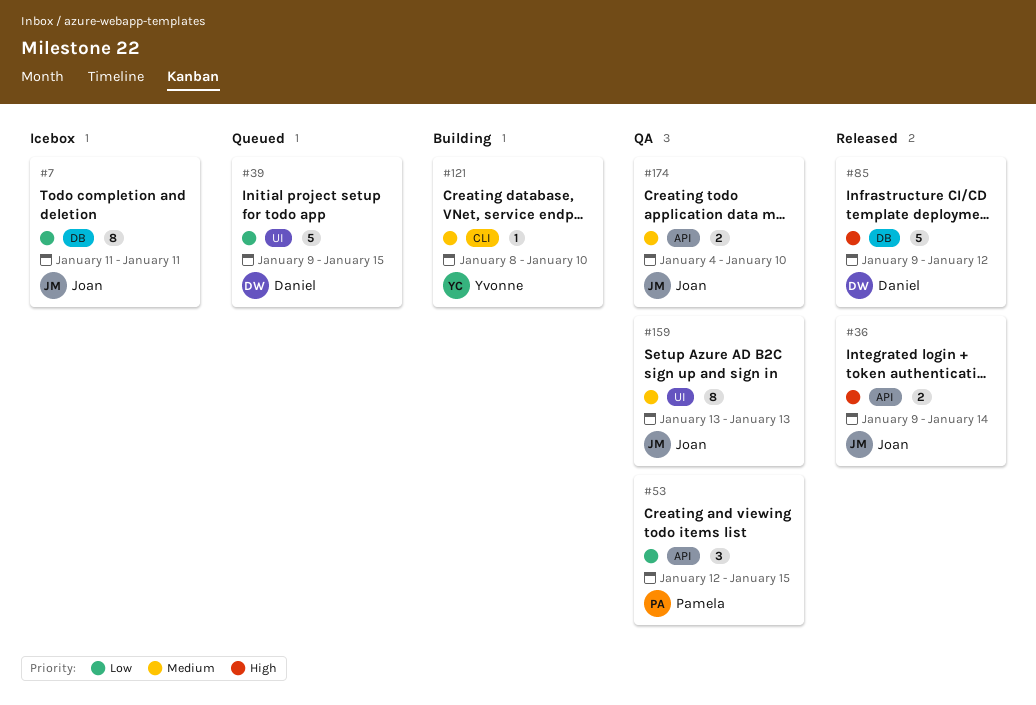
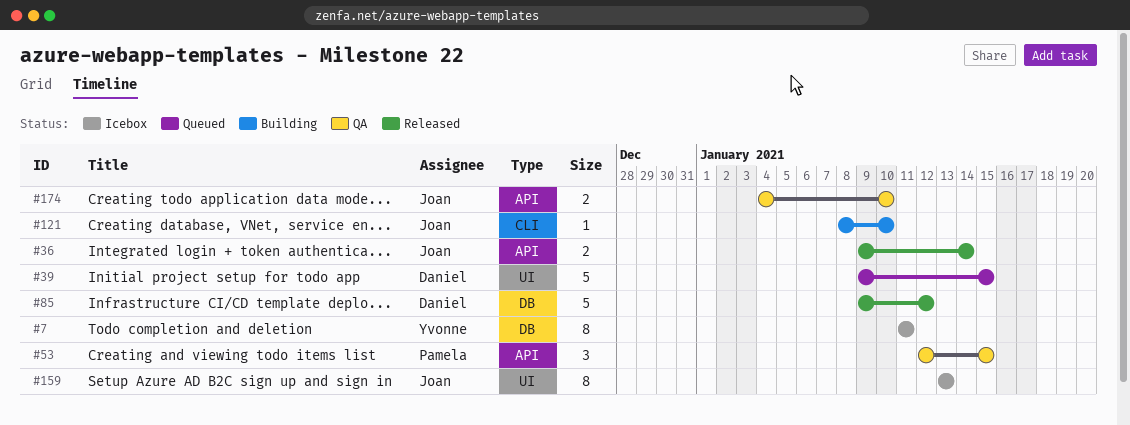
#7, owner: Joan -> Yvonne
#121, owner: Yvonne -> Joan
#159, status: QA -> Icebox

